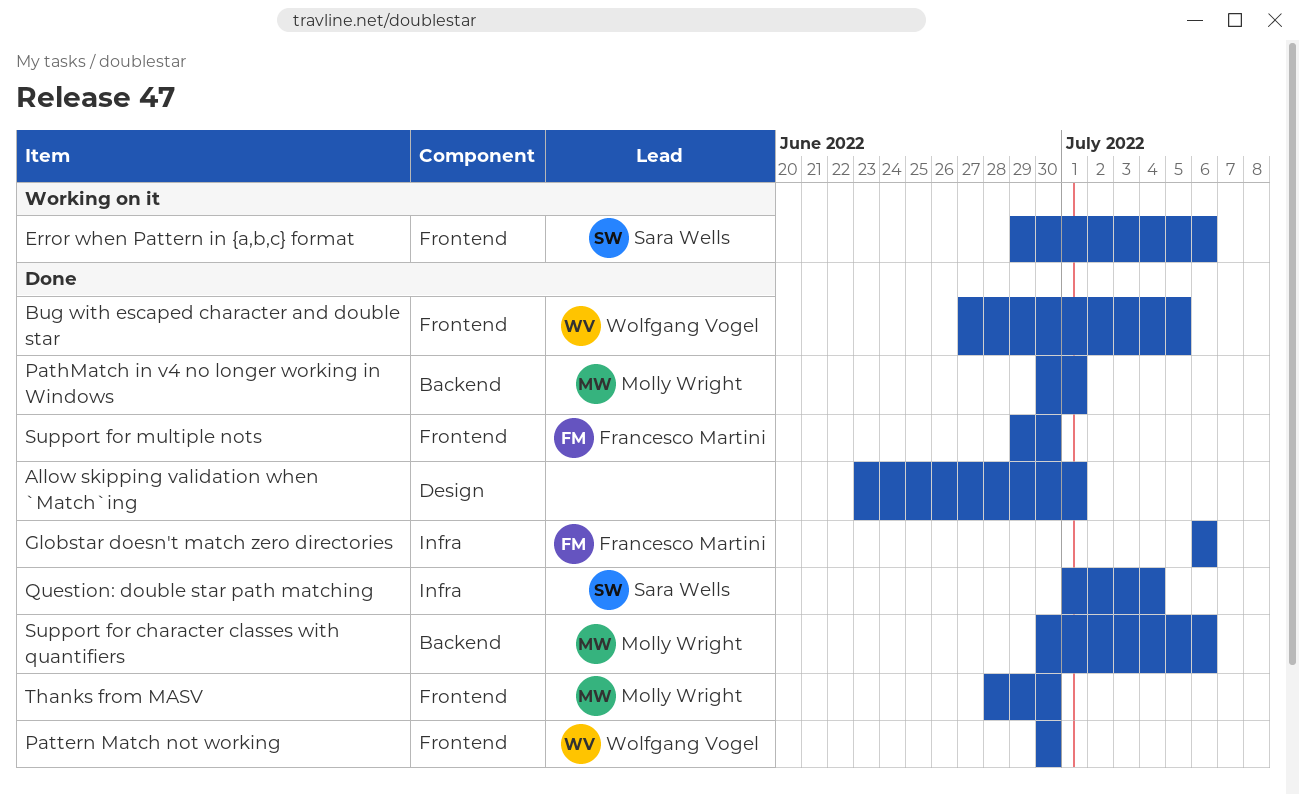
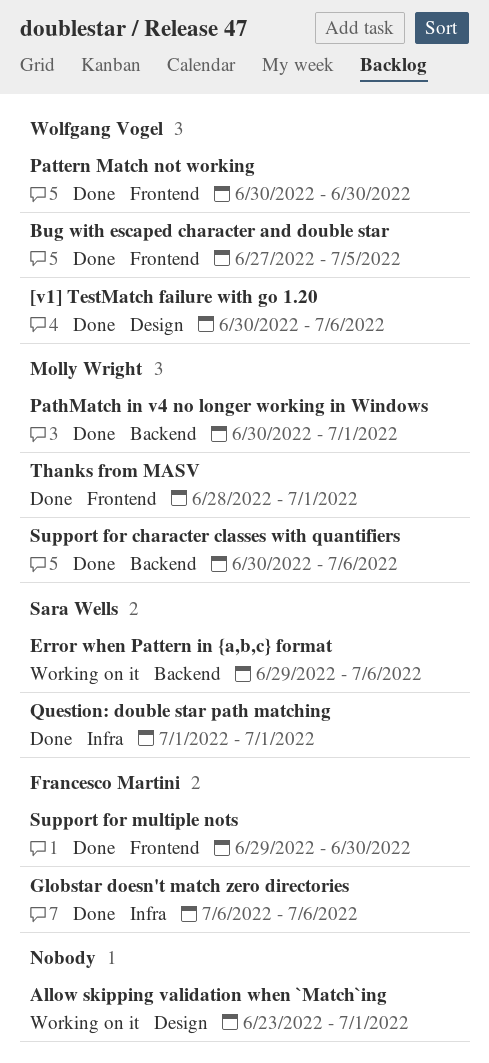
[v1] TestMatch failure with go 1.20: none -> present
Allow skipping validation when `Match`ing, status: Done -> Working on it
Error when Pattern in {a,b,c} format, label: Frontend -> Backend
Question: double star path matching, due: Jul 4 -> Jul 1
Thanks from MASV, due: Jun 30 -> Jul 1

